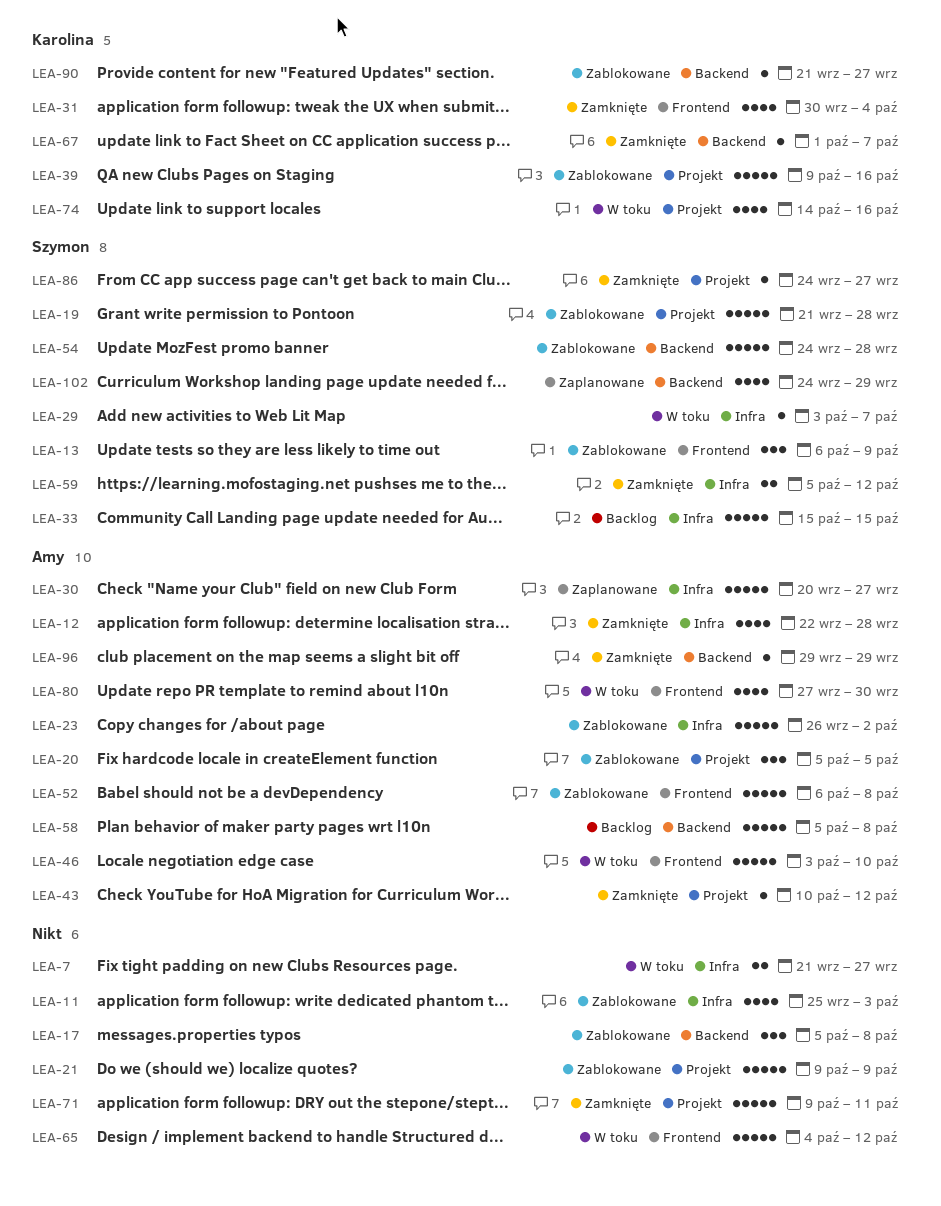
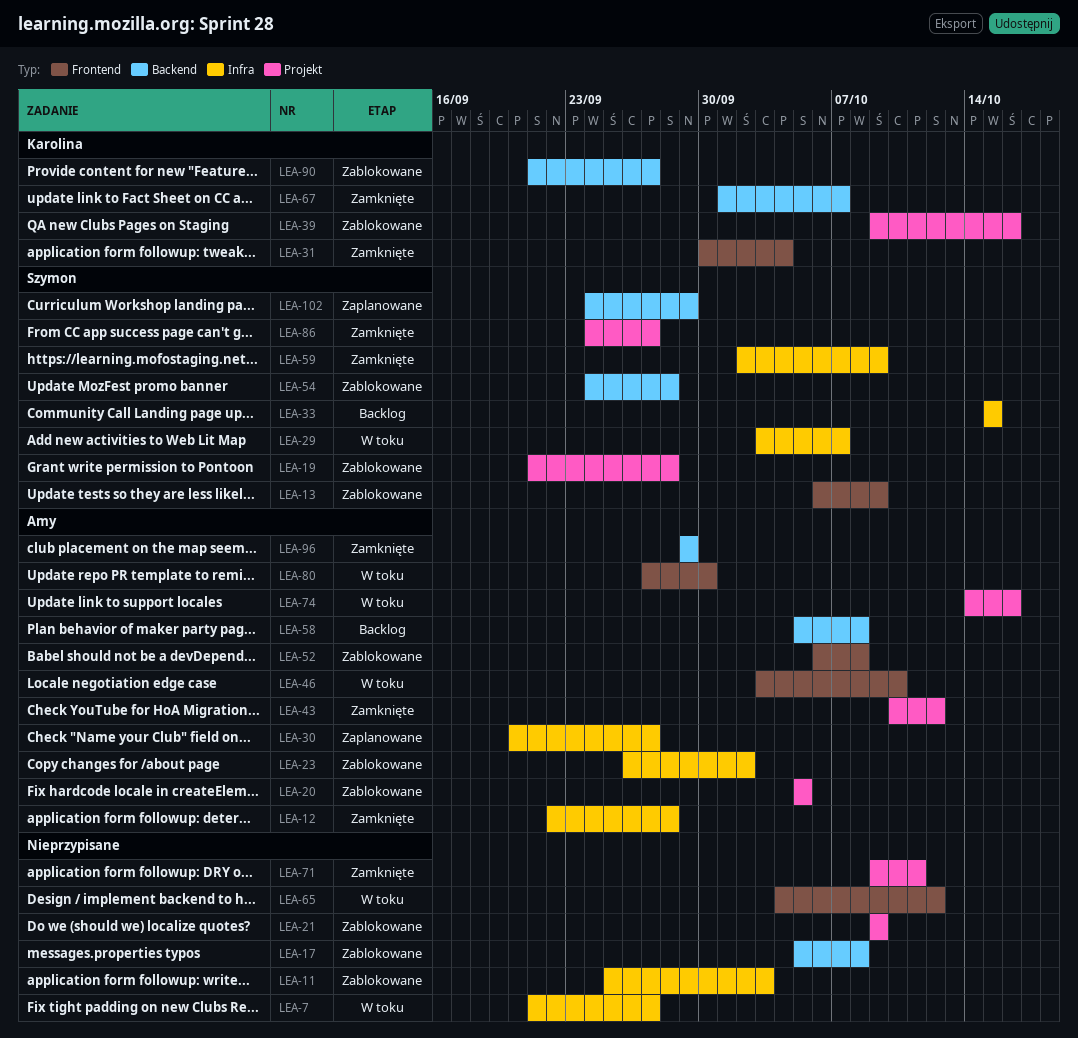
LEA-59, start: Oct 5 -> Oct 2
LEA-59, due: Oct 12 -> Oct 9
LEA-74, owner: Karolina -> Amy

